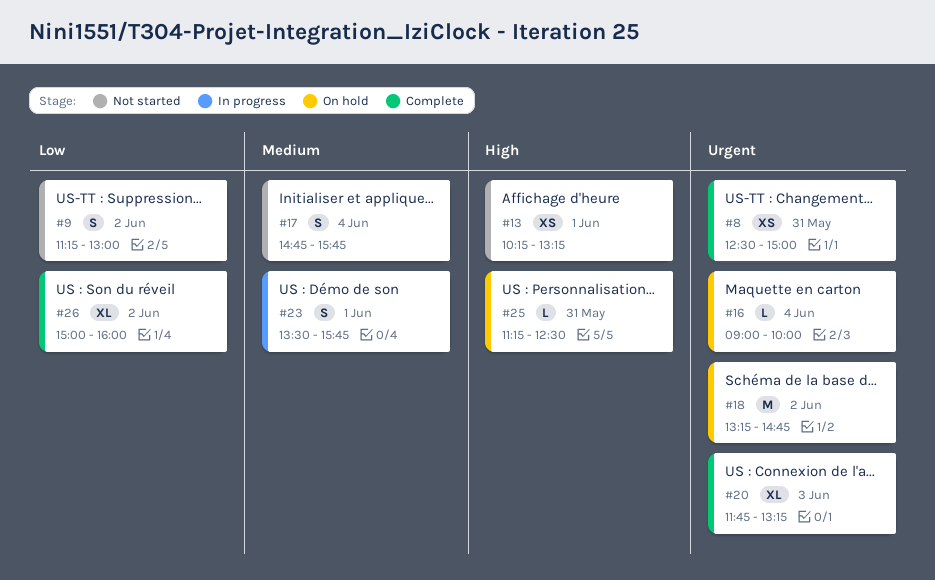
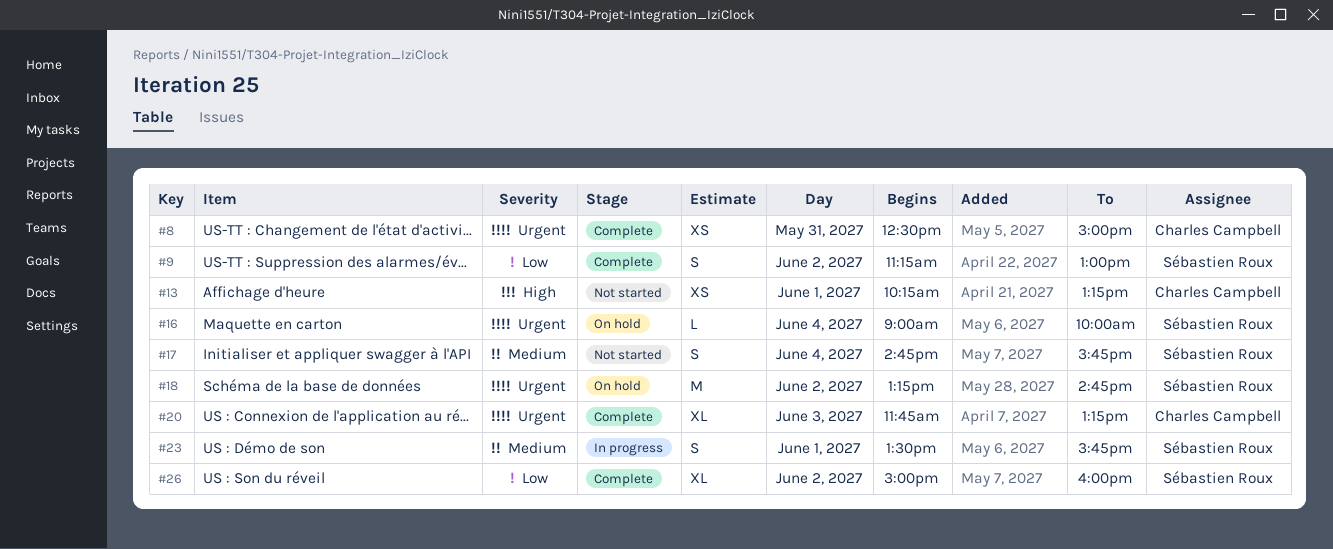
#9, status: Not started -> Complete
#25: present -> none

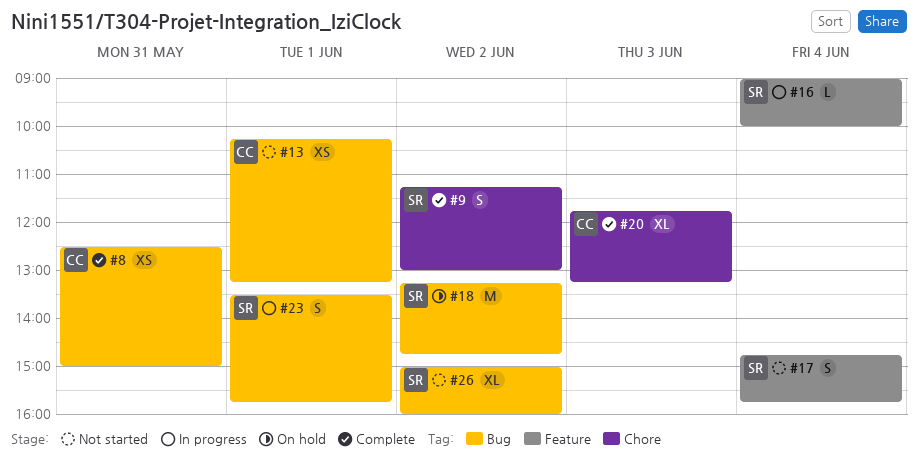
#16, status: On hold -> In progress
#26, status: Complete -> Not started

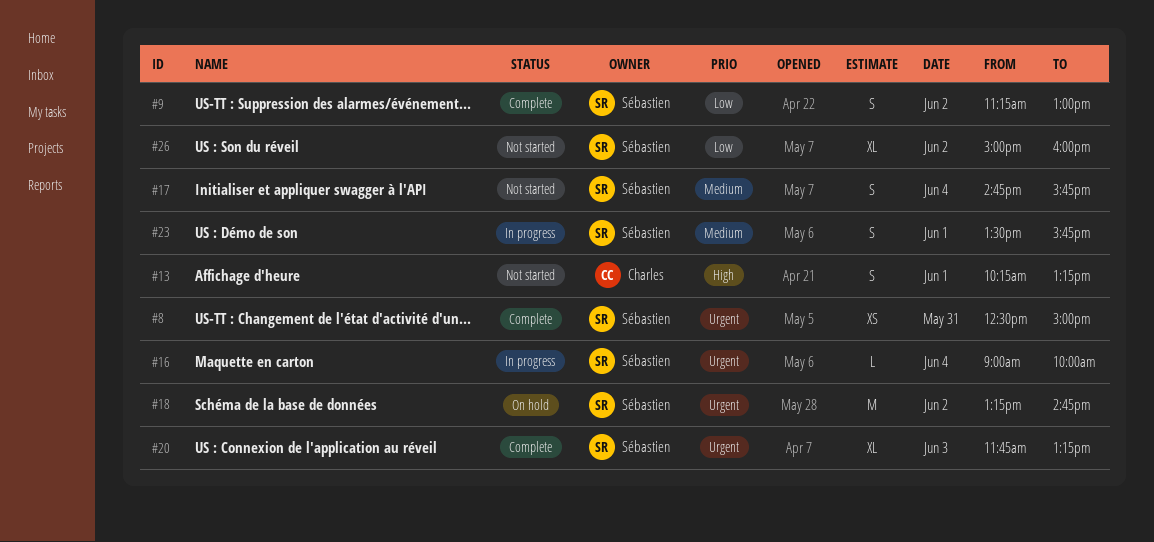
#8, owner: Charles -> Sébastien
#13, estimate: XS -> S
#20, owner: Charles -> Sébastien

